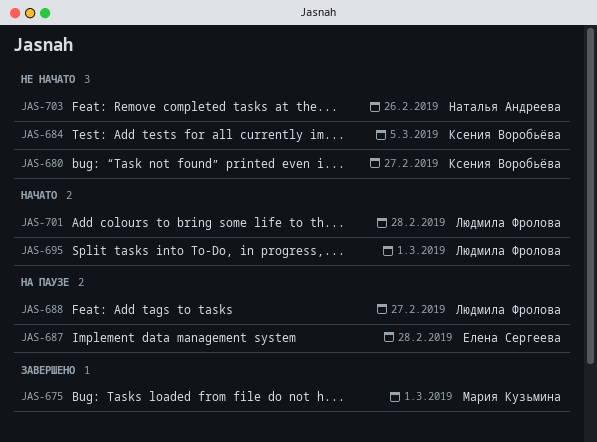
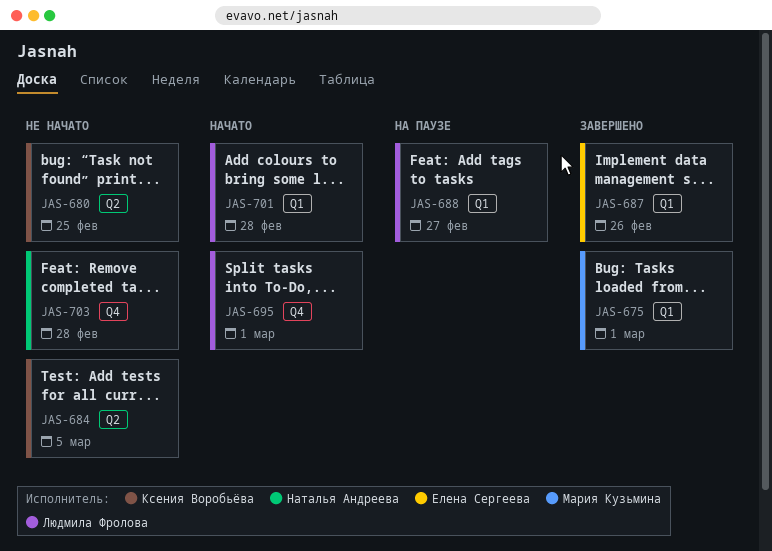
JAS-680, due: Feb 27 -> Feb 25
JAS-687, status: На паузе -> Завершено
JAS-687, due: Feb 28 -> Feb 26
JAS-703, due: Feb 26 -> Feb 28

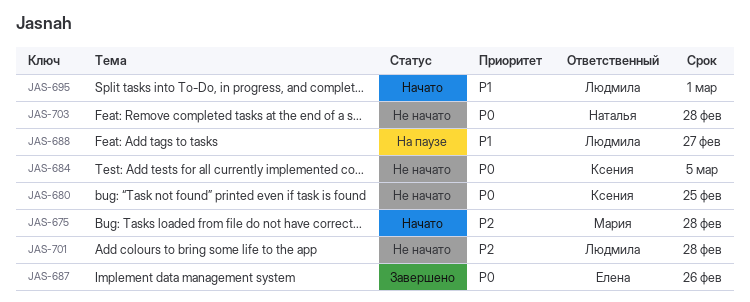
JAS-675, status: Завершено -> Начато
JAS-675, due: Mar 1 -> Feb 28
JAS-701, status: Начато -> Не начато

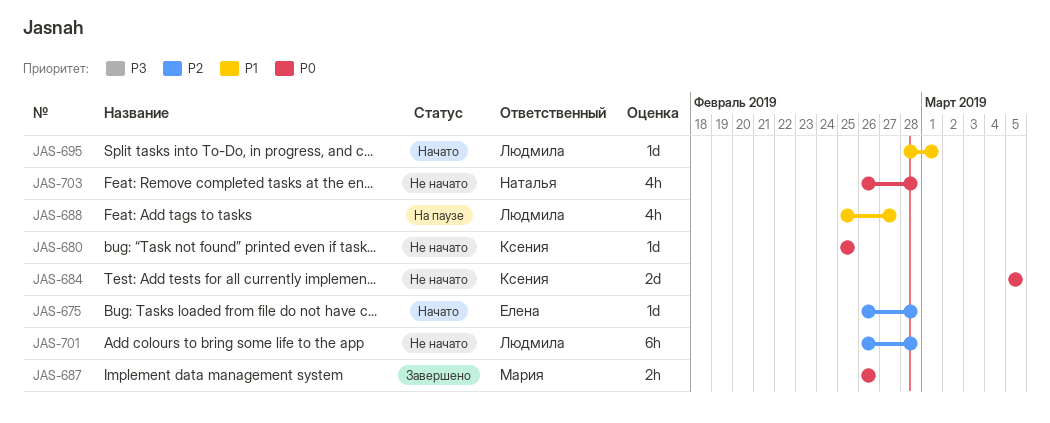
JAS-675, owner: Мария -> Елена
JAS-687, owner: Елена -> Мария

